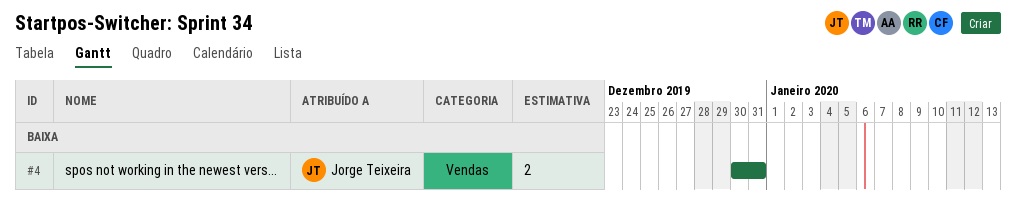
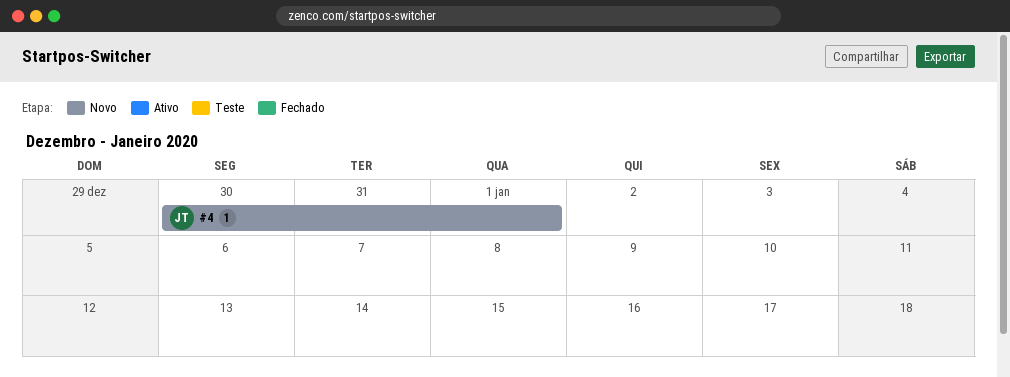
#4, estimate: 2 -> 1
#4, due: Dec 31 -> Jan 1

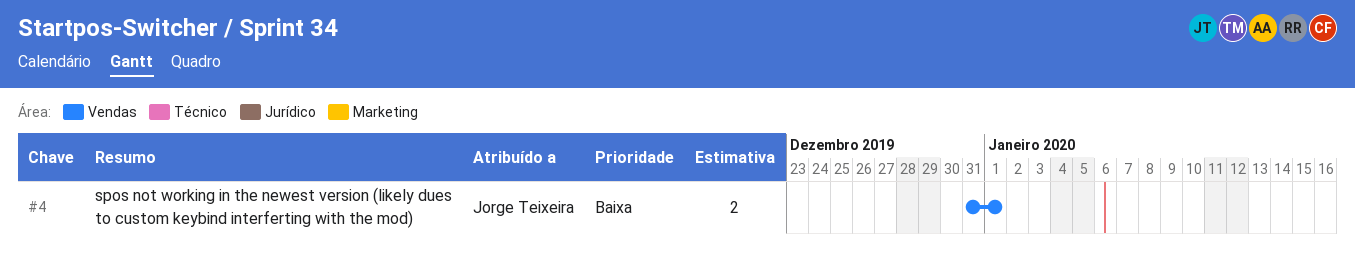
#4, estimate: 1 -> 2
#4, start: Dec 30 -> Dec 31

